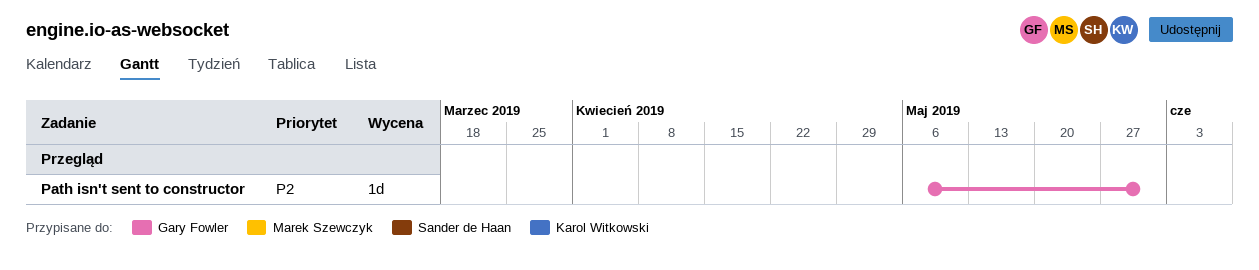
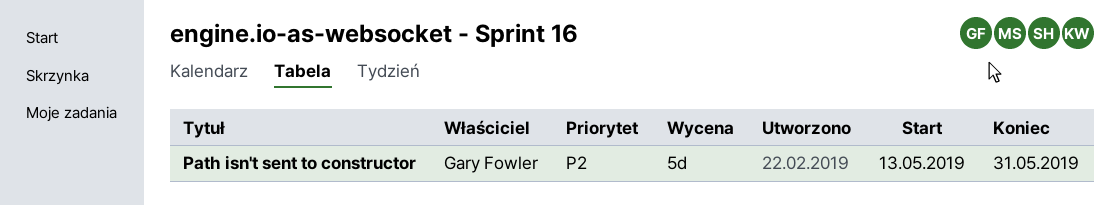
Path isn't sent to constructor, estimate: 1d -> 5d
Path isn't sent to constructor, start: May 6 -> May 13

